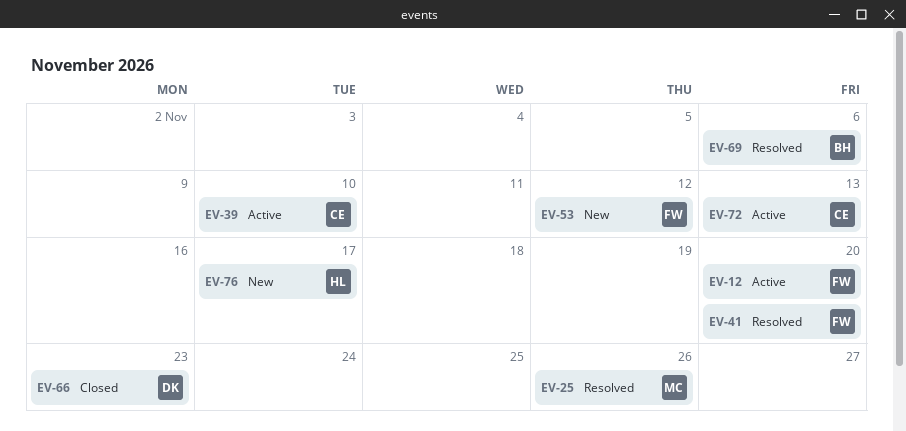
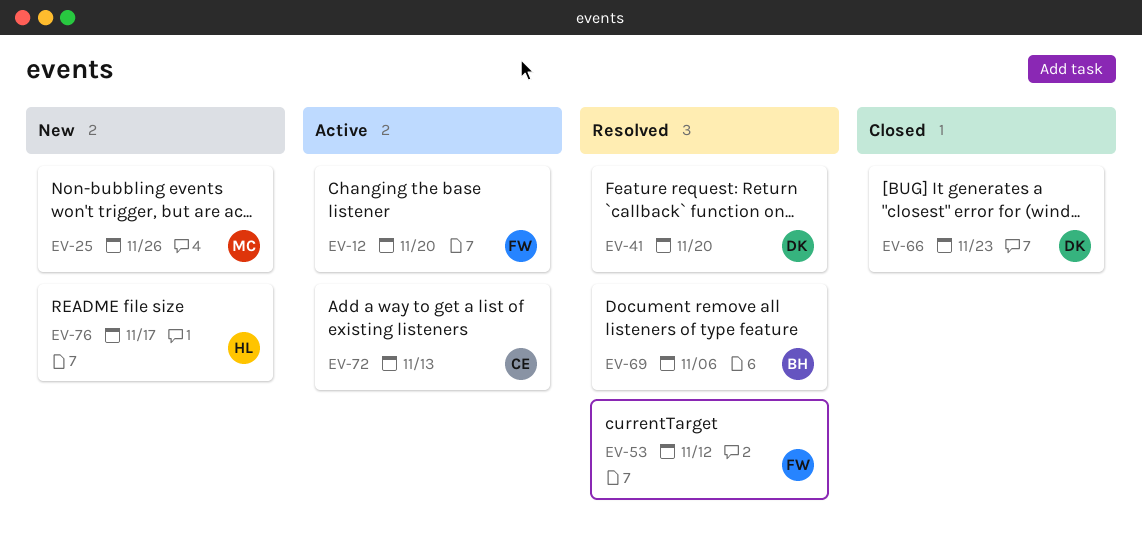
EV-25, status: Resolved -> New
EV-39: present -> none
EV-41, owner: FW -> DK
EV-53, status: New -> Resolved

